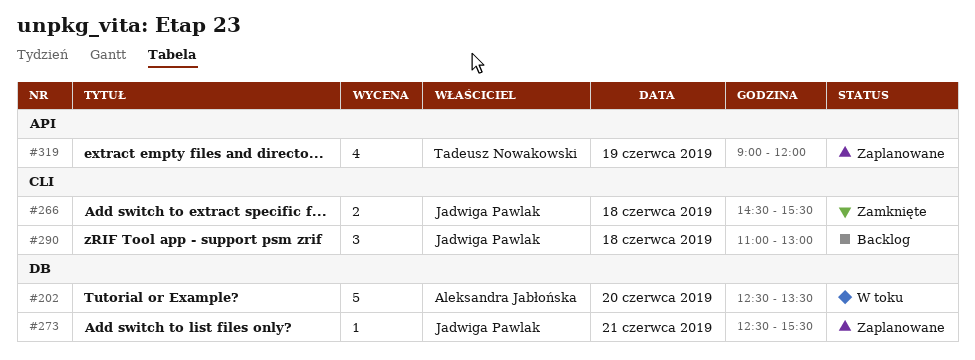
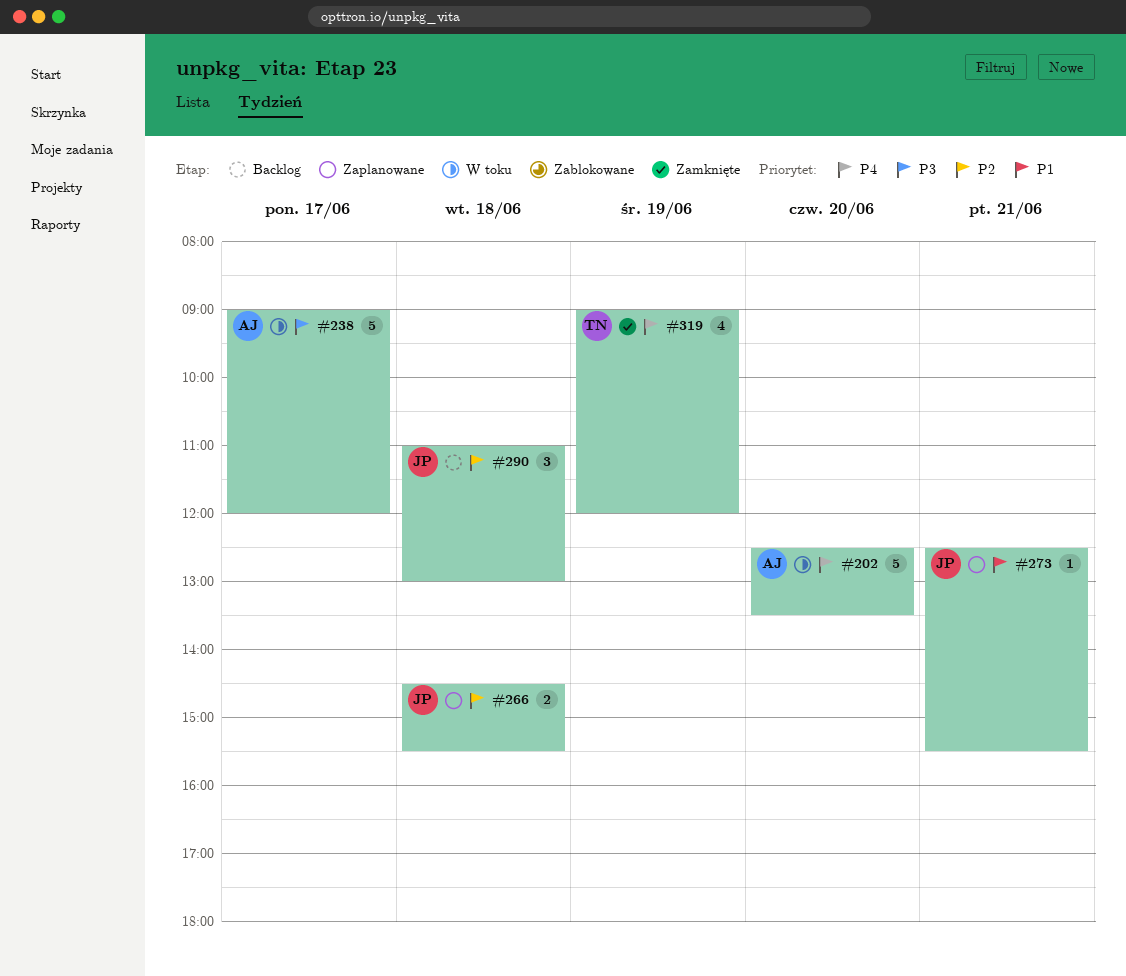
#238: none -> present
#266, status: Zamknięte -> Zaplanowane
#319, status: Zaplanowane -> Zamknięte

